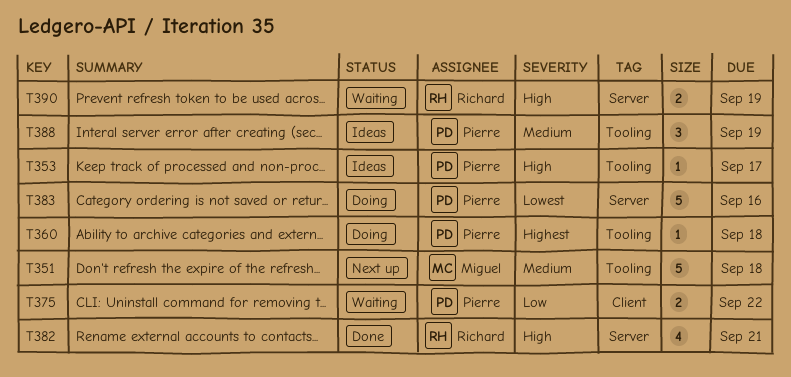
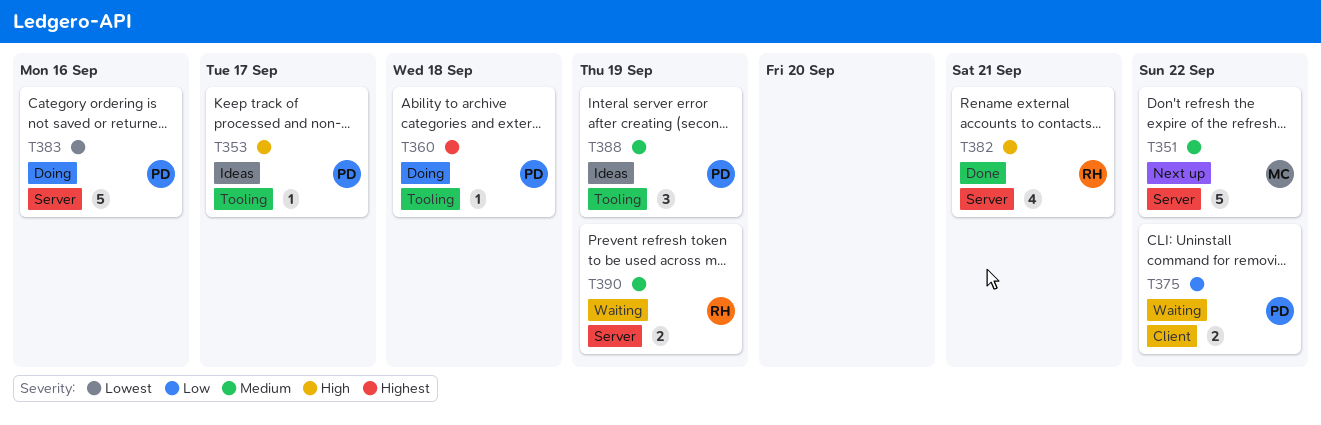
T351, label: Tooling -> Server
T351, due: Sep 18 -> Sep 22
T390, priority: High -> Medium

